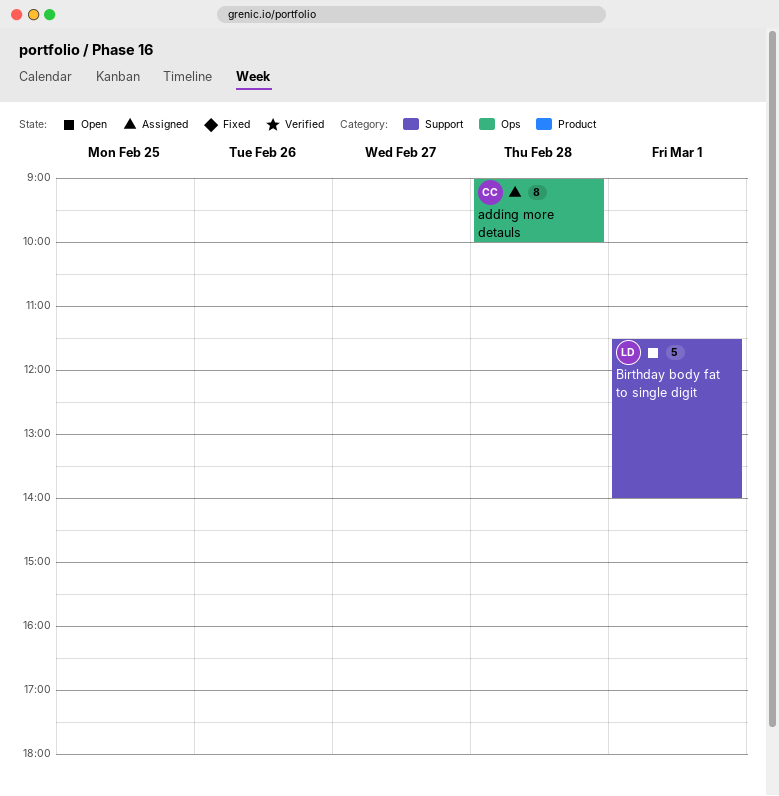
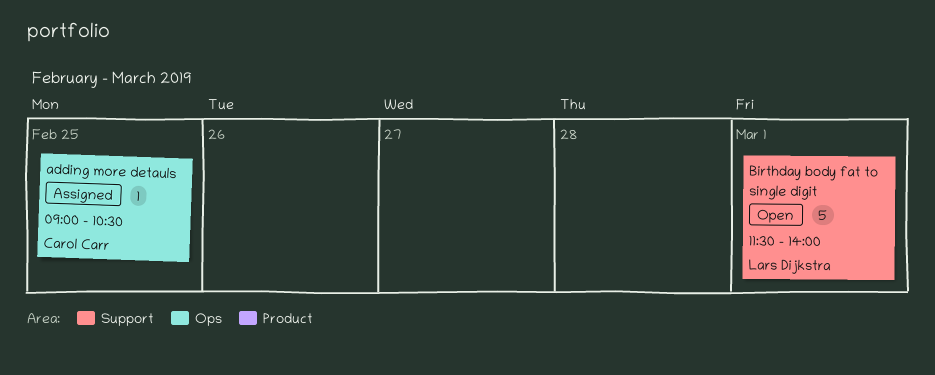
adding more detauls, estimate: 8 -> 1
adding more detauls, day: Feb 28 -> Feb 25
adding more detauls, ends: 10:00 -> 10:30

